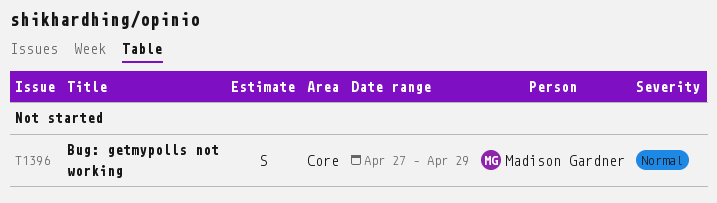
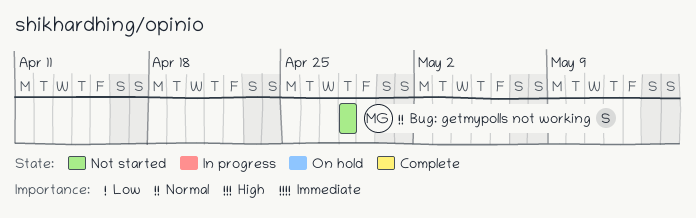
Bug: getmypolls not working, start: Apr 27 -> Apr 28
Bug: getmypolls not working, due: Apr 29 -> Apr 28

